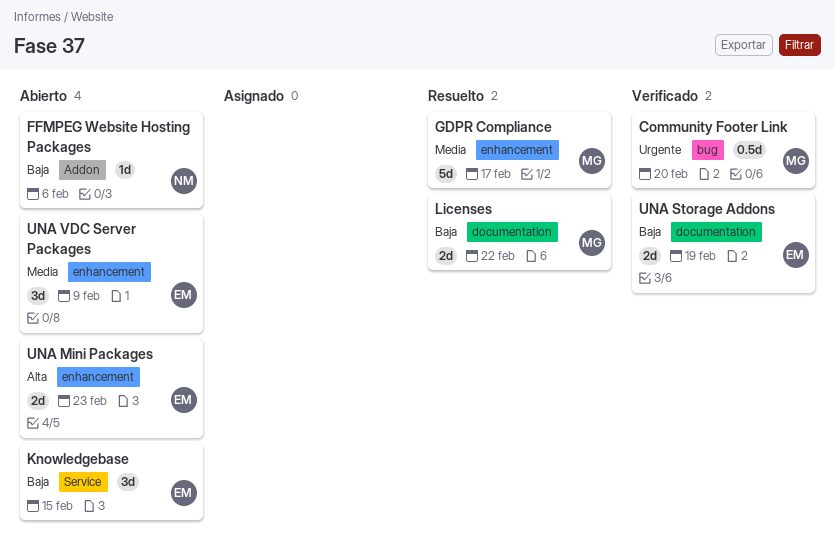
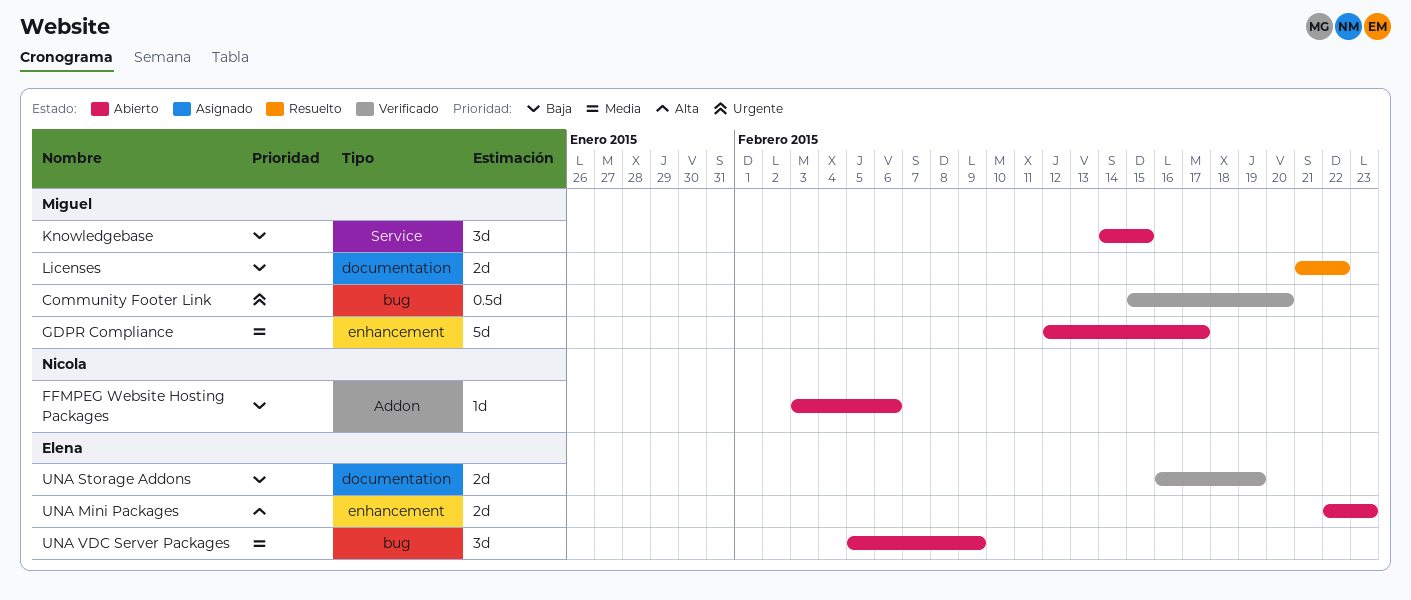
GDPR Compliance, status: Resuelto -> Abierto
Knowledgebase, owner: Elena -> Miguel
UNA VDC Server Packages, label: enhancement -> bug

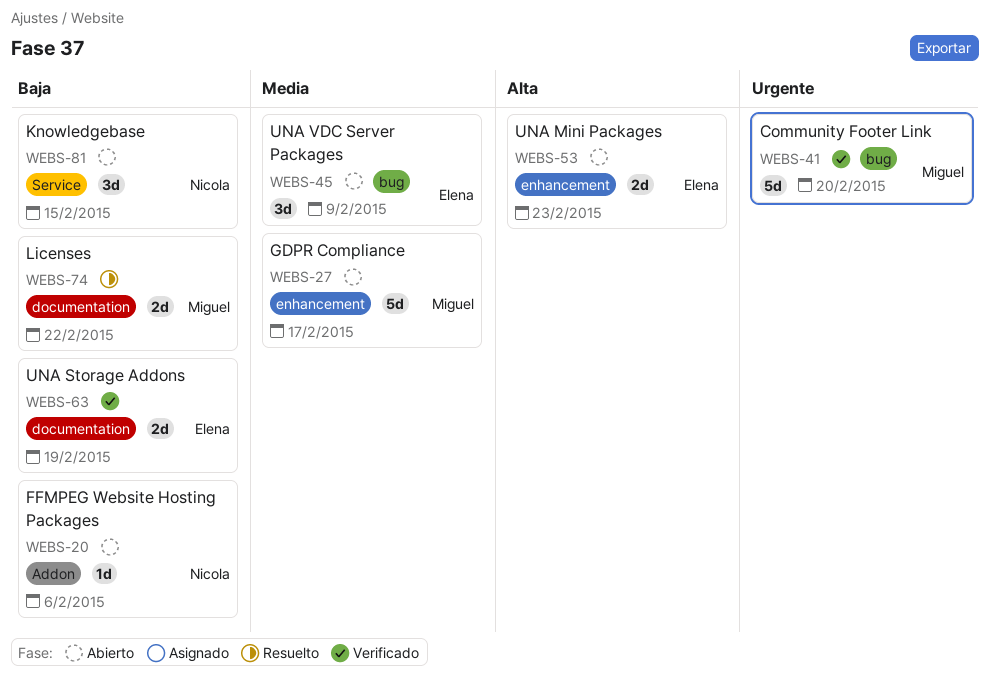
Community Footer Link, estimate: 0.5d -> 5d
Knowledgebase, owner: Miguel -> Nicola

